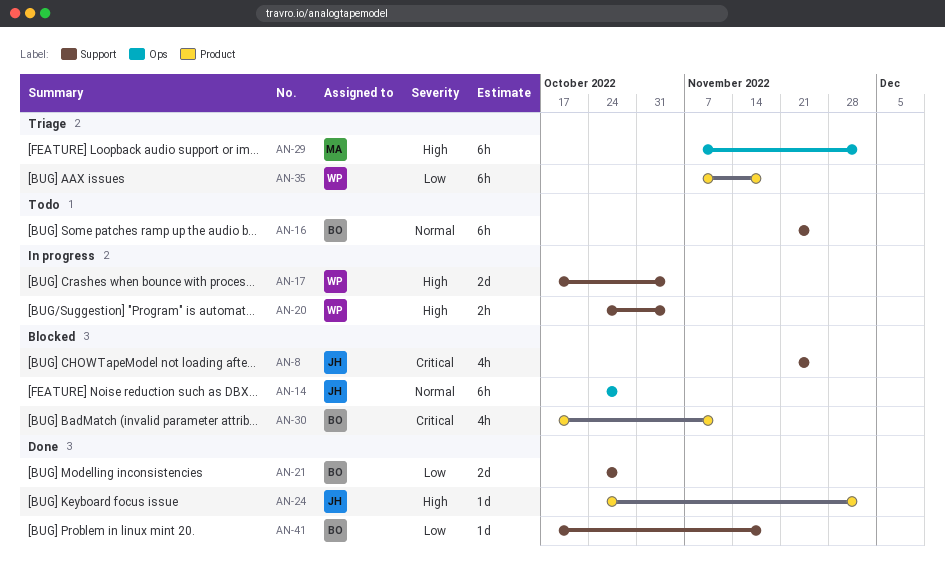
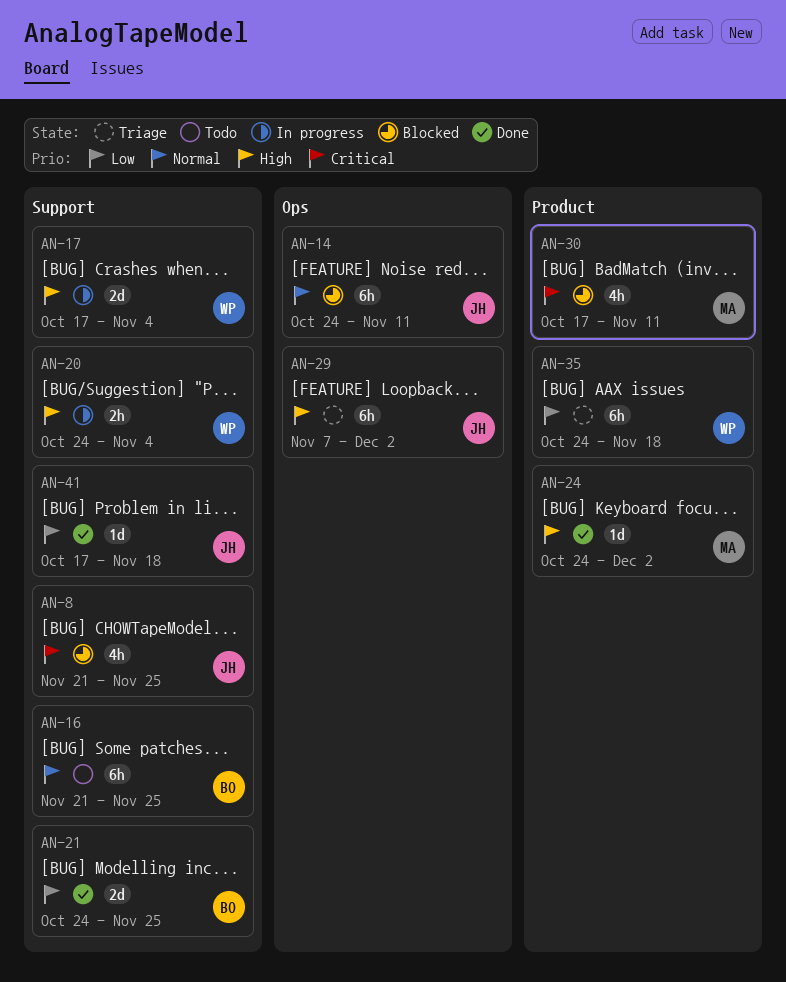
AN-14, due: Oct 28 -> Nov 11
AN-21, due: Oct 28 -> Nov 25
AN-24, owner: JH -> MA
AN-29, owner: MA -> JH
AN-30, owner: BO -> MA
AN-35, start: Nov 7 -> Oct 24
AN-41, owner: BO -> JH

